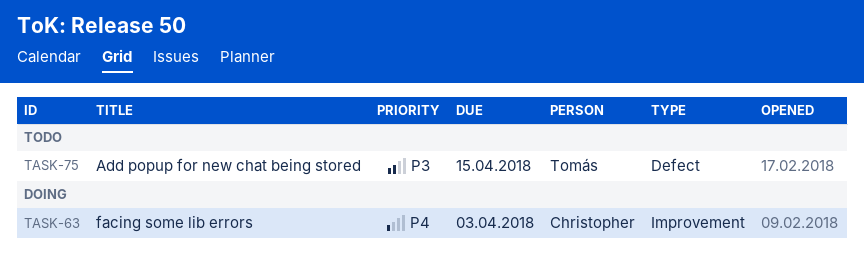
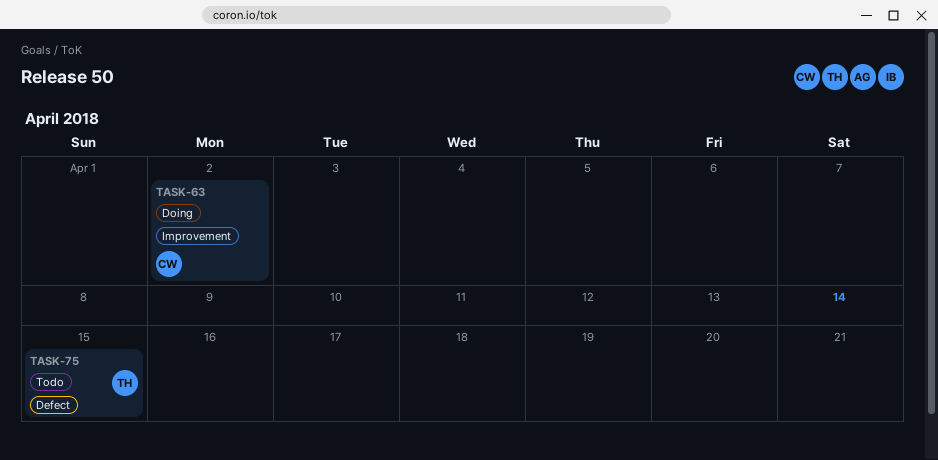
TASK-63, due: Apr 3 -> Apr 2

